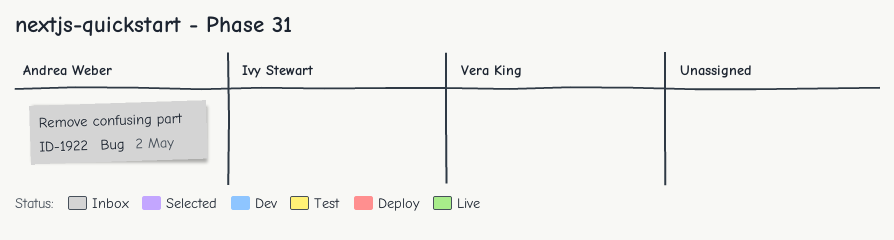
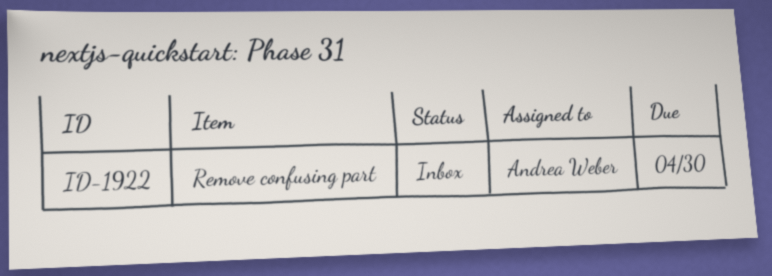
ID-1922, due: May 2 -> Apr 30

